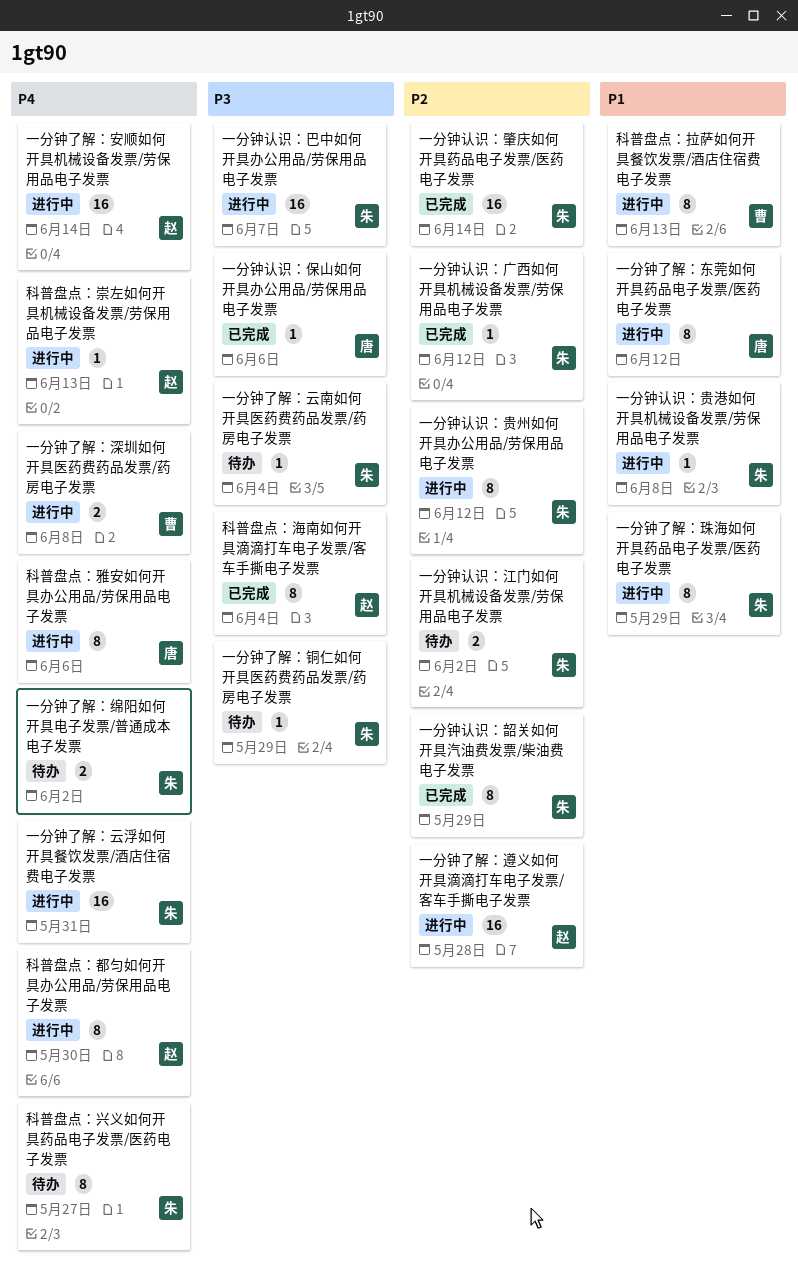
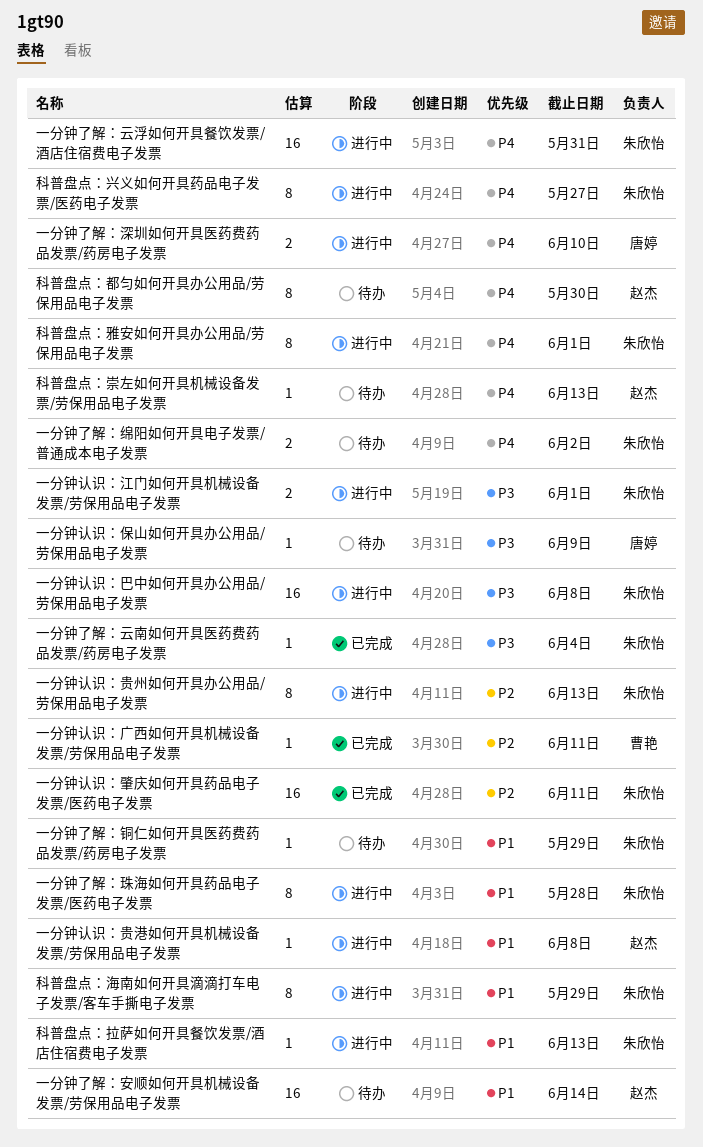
一分钟了解：东莞如何开具药品电子发票/医药电子发票: present -> none
一分钟了解：云南如何开具医药费药品发票/药房电子发票, status: 待办 -> 已完成
一分钟了解：安顺如何开具机械设备发票/劳保用品电子发票, status: 进行中 -> 待办
一分钟了解：安顺如何开具机械设备发票/劳保用品电子发票, priority: P4 -> P1
一分钟了解：深圳如何开具医药费药品发票/药房电子发票, owner: 曹艳 -> 唐婷
一分钟了解：深圳如何开具医药费药品发票/药房电子发票, due: Jun 8 -> Jun 10
一分钟了解：珠海如何开具药品电子发票/医药电子发票, due: May 29 -> May 28
一分钟了解：遵义如何开具滴滴打车电子发票/客车手撕电子发票: present -> none
一分钟了解：铜仁如何开具医药费药品发票/药房电子发票, priority: P3 -> P1
一分钟认识：保山如何开具办公用品/劳保用品电子发票, status: 已完成 -> 待办
一分钟认识：保山如何开具办公用品/劳保用品电子发票, due: Jun 6 -> Jun 9
一分钟认识：巴中如何开具办公用品/劳保用品电子发票, due: Jun 7 -> Jun 8
一分钟认识：广西如何开具机械设备发票/劳保用品电子发票, owner: 朱欣怡 -> 曹艳
一分钟认识：广西如何开具机械设备发票/劳保用品电子发票, due: Jun 12 -> Jun 11
一分钟认识：江门如何开具机械设备发票/劳保用品电子发票, status: 待办 -> 进行中
一分钟认识：江门如何开具机械设备发票/劳保用品电子发票, priority: P2 -> P3
一分钟认识：江门如何开具机械设备发票/劳保用品电子发票, due: Jun 2 -> Jun 1
一分钟认识：肇庆如何开具药品电子发票/医药电子发票, due: Jun 14 -> Jun 11
一分钟认识：贵州如何开具办公用品/劳保用品电子发票, due: Jun 12 -> Jun 13
一分钟认识：贵港如何开具机械设备发票/劳保用品电子发票, owner: 朱欣怡 -> 赵杰
一分钟认识：韶关如何开具汽油费发票/柴油费电子发票: present -> none
科普盘点：兴义如何开具药品电子发票/医药电子发票, status: 待办 -> 进行中
科普盘点：崇左如何开具机械设备发票/劳保用品电子发票, status: 进行中 -> 待办
科普盘点：拉萨如何开具餐饮发票/酒店住宿费电子发票, owner: 曹艳 -> 朱欣怡
科普盘点：拉萨如何开具餐饮发票/酒店住宿费电子发票, estimate: 8 -> 1
科普盘点：海南如何开具滴滴打车电子发票/客车手撕电子发票, status: 已完成 -> 进行中
科普盘点：海南如何开具滴滴打车电子发票/客车手撕电子发票, owner: 赵杰 -> 朱欣怡
科普盘点：海南如何开具滴滴打车电子发票/客车手撕电子发票, priority: P3 -> P1
科普盘点：海南如何开具滴滴打车电子发票/客车手撕电子发票, due: Jun 4 -> May 29
科普盘点：都匀如何开具办公用品/劳保用品电子发票, status: 进行中 -> 待办
科普盘点：雅安如何开具办公用品/劳保用品电子发票, owner: 唐婷 -> 朱欣怡
科普盘点：雅安如何开具办公用品/劳保用品电子发票, due: Jun 6 -> Jun 1

